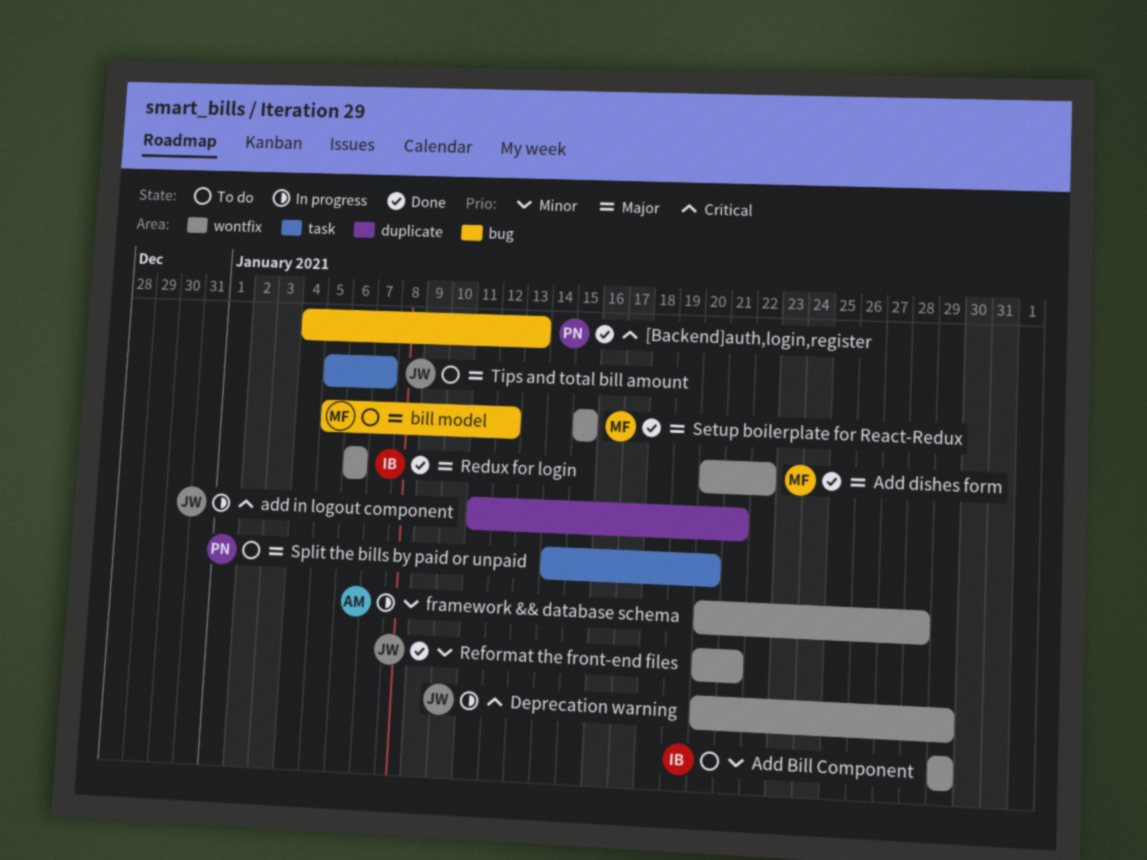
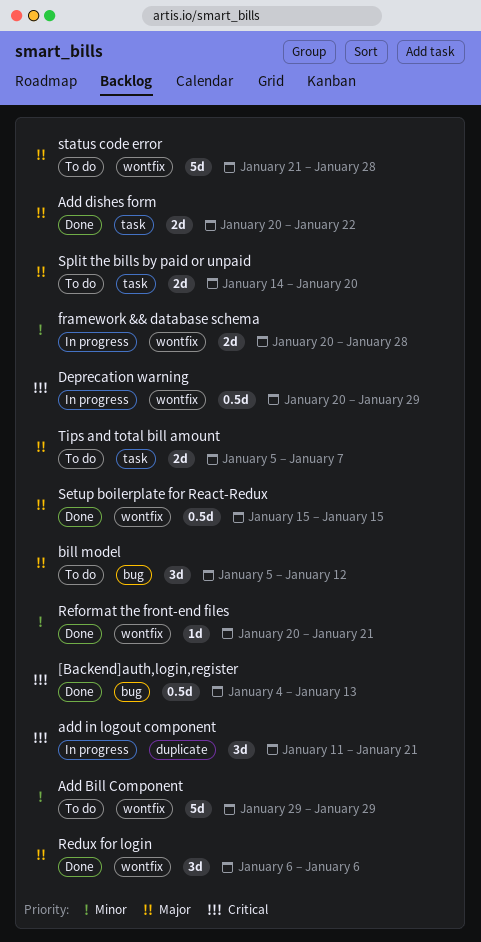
Add dishes form, label: wontfix -> task
status code error: none -> present

